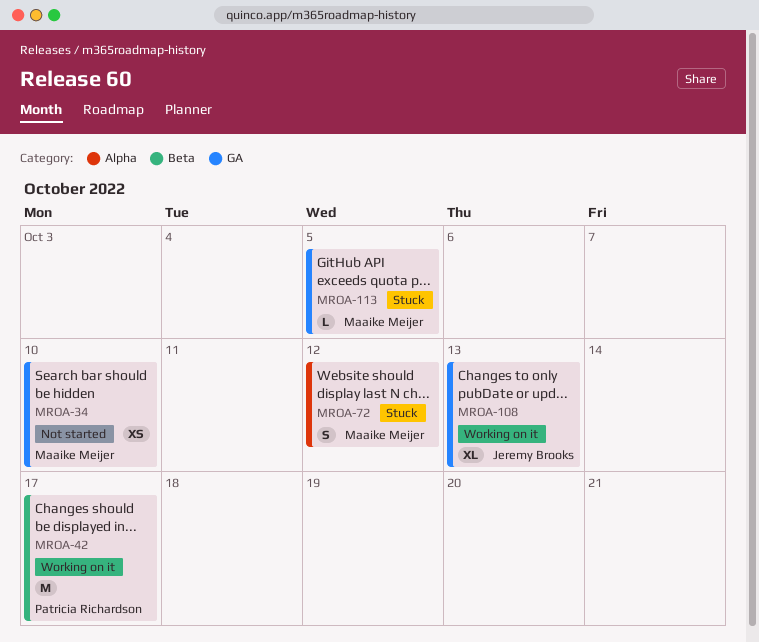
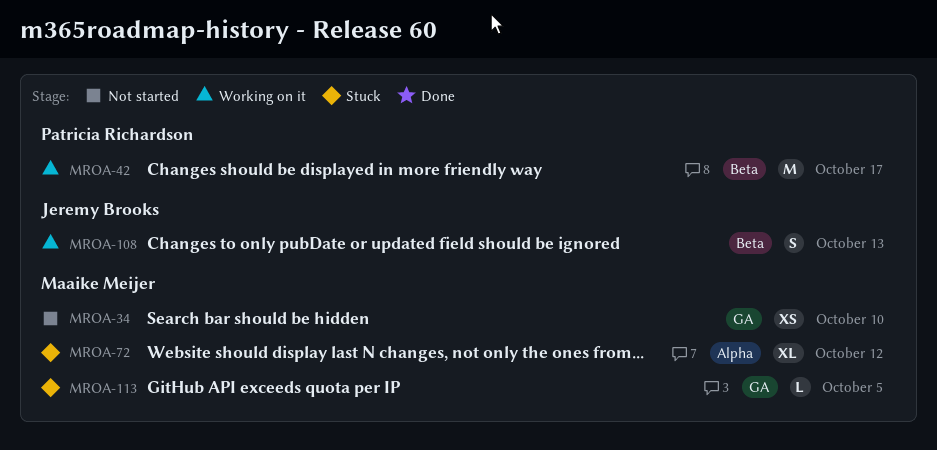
MROA-72, estimate: S -> XL
MROA-108, label: GA -> Beta
MROA-108, estimate: XL -> S

